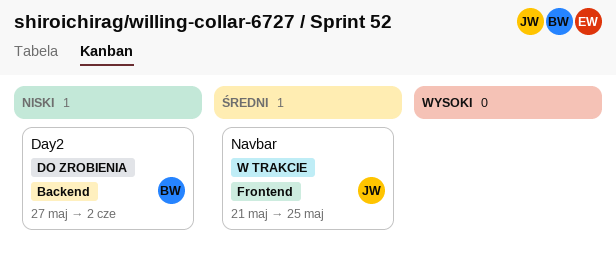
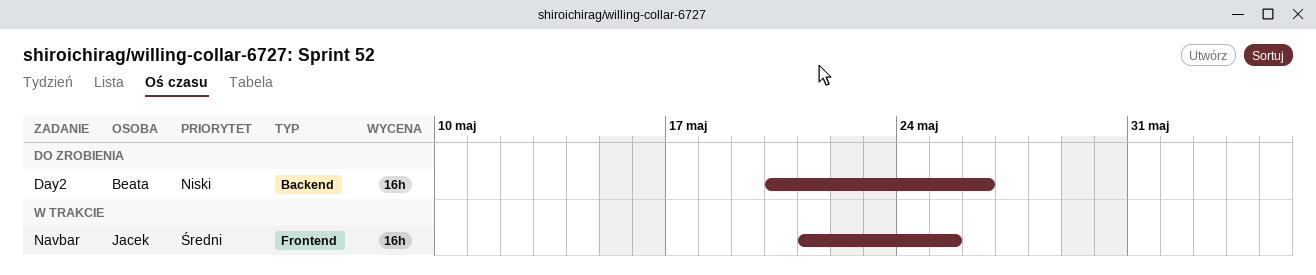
Day2, start: May 27 -> May 20
Day2, due: Jun 2 -> May 26

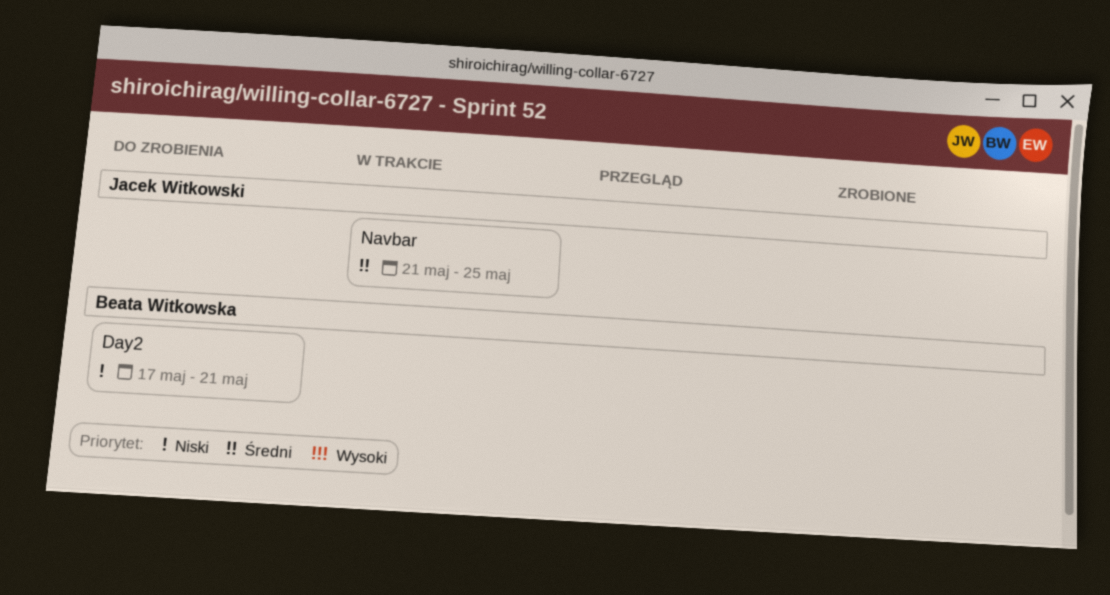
Day2, start: May 20 -> May 17
Day2, due: May 26 -> May 21

